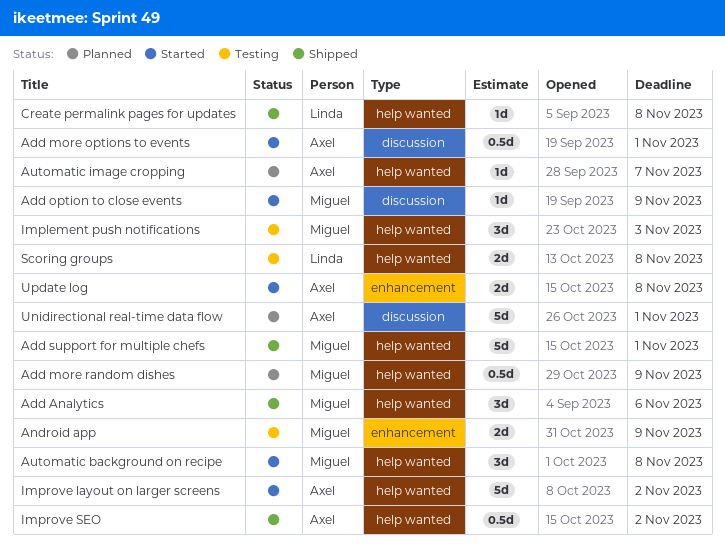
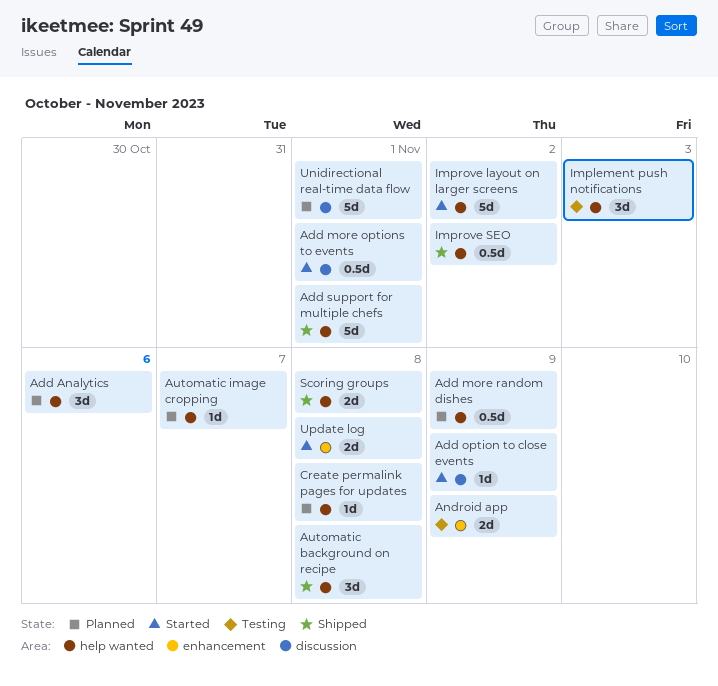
Add Analytics, status: Shipped -> Planned
Automatic background on recipe, status: Started -> Shipped
Create permalink pages for updates, status: Shipped -> Planned
Scoring groups, status: Testing -> Shipped

